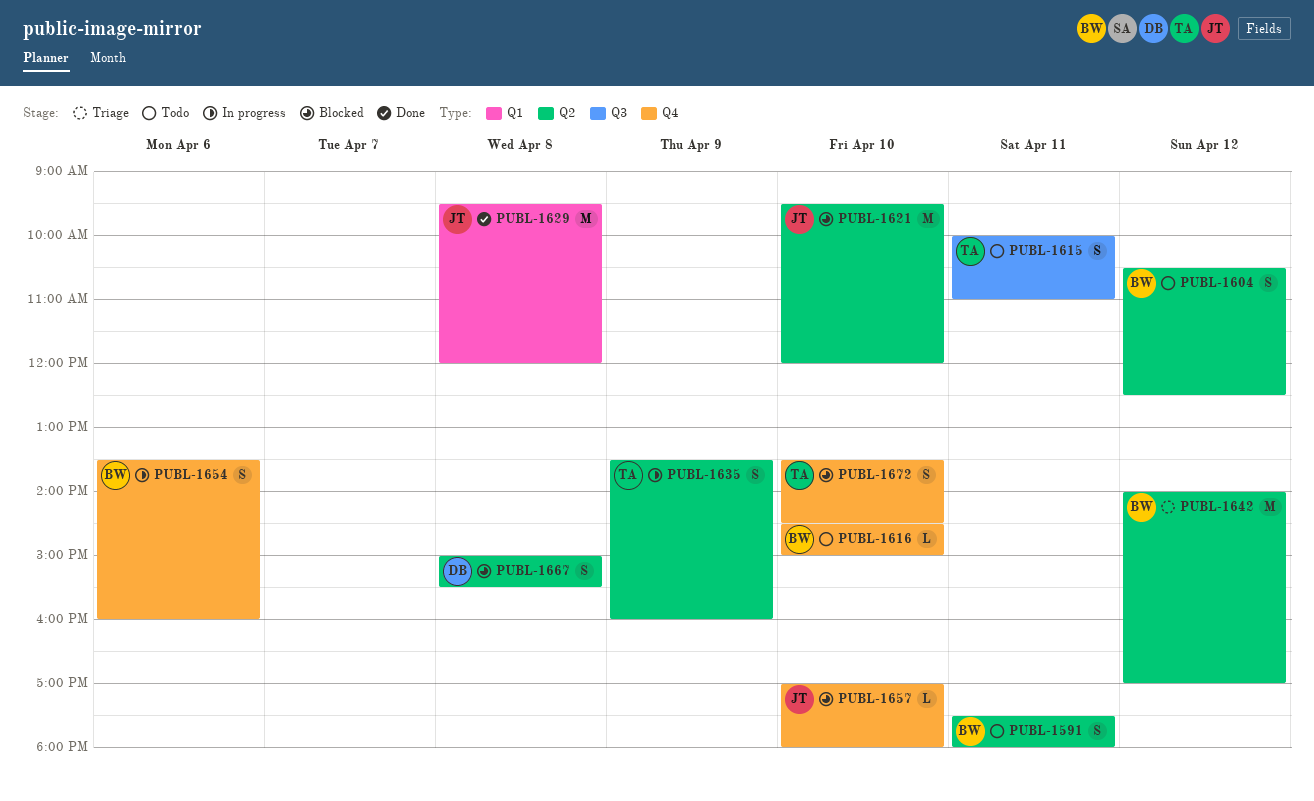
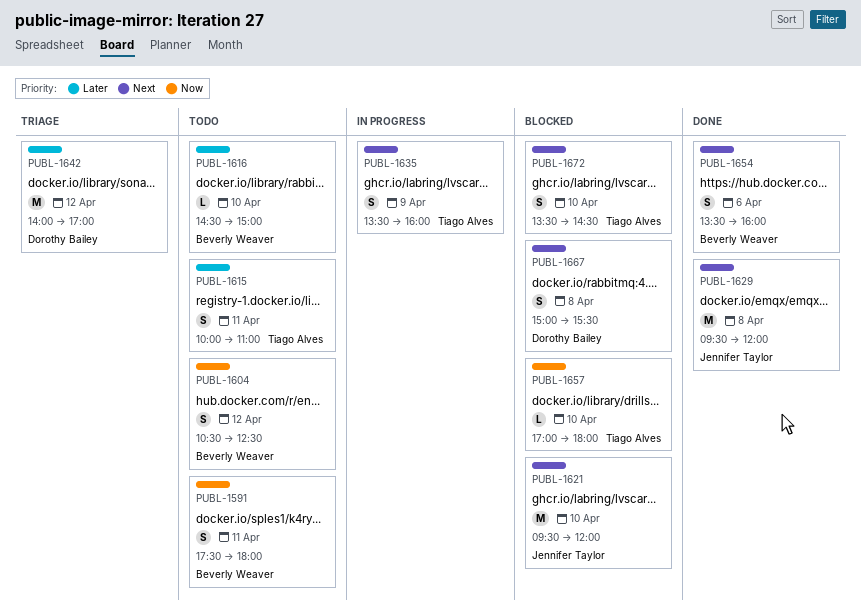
PUBL-1642, owner: Beverly Weaver -> Dorothy Bailey
PUBL-1654, status: In progress -> Done
PUBL-1657, owner: Jennifer Taylor -> Tiago Alves

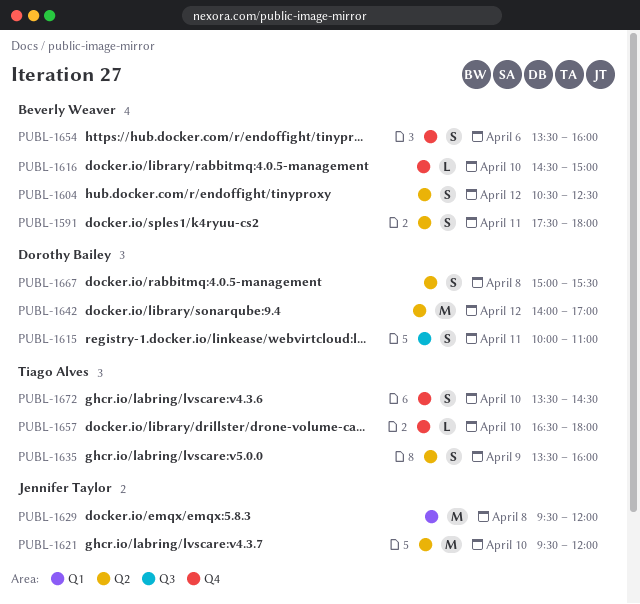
PUBL-1615, owner: Tiago Alves -> Dorothy Bailey
PUBL-1657, begins: 17:00 -> 16:30

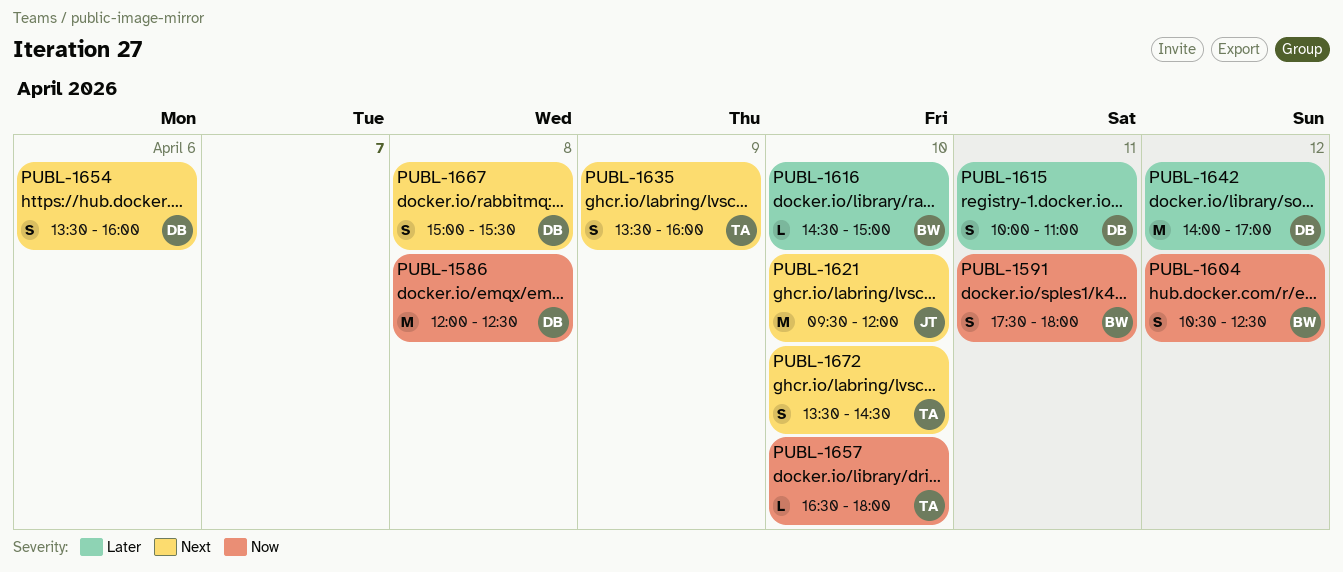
PUBL-1586: none -> present
PUBL-1629: present -> none
PUBL-1654, owner: Beverly Weaver -> Dorothy Bailey

